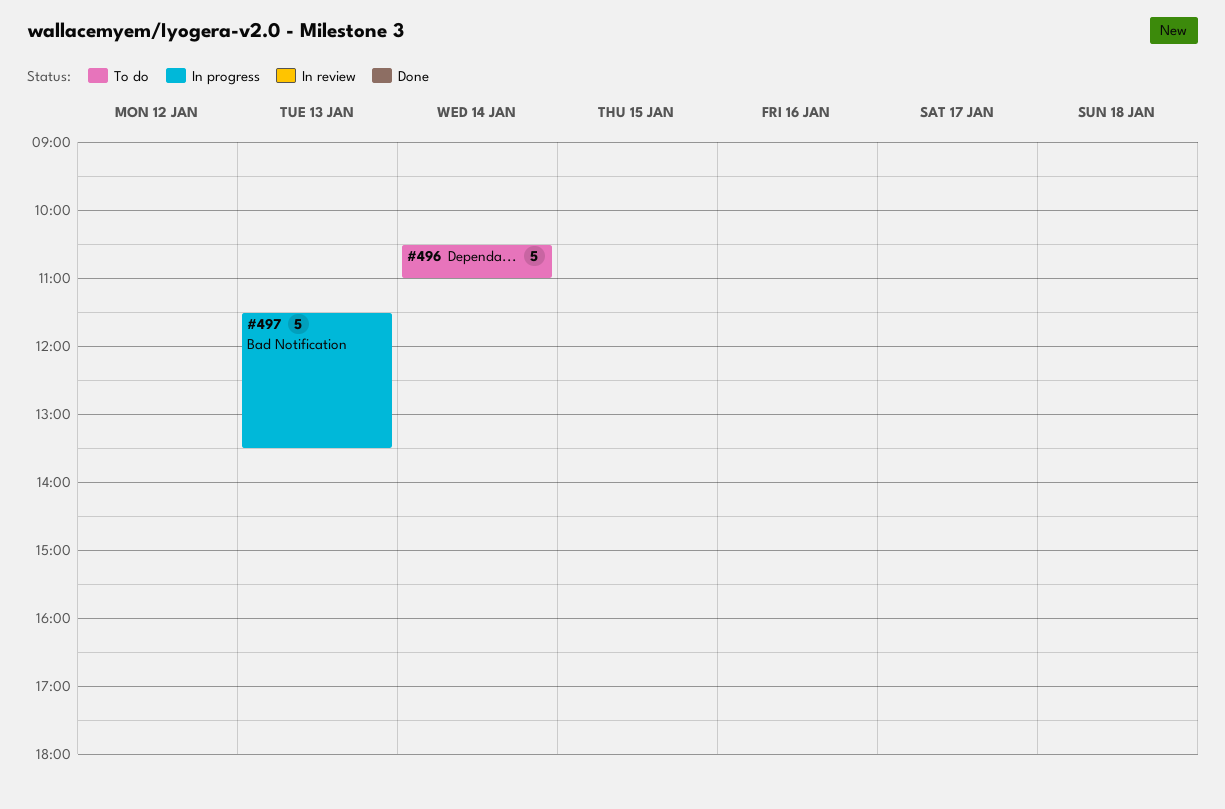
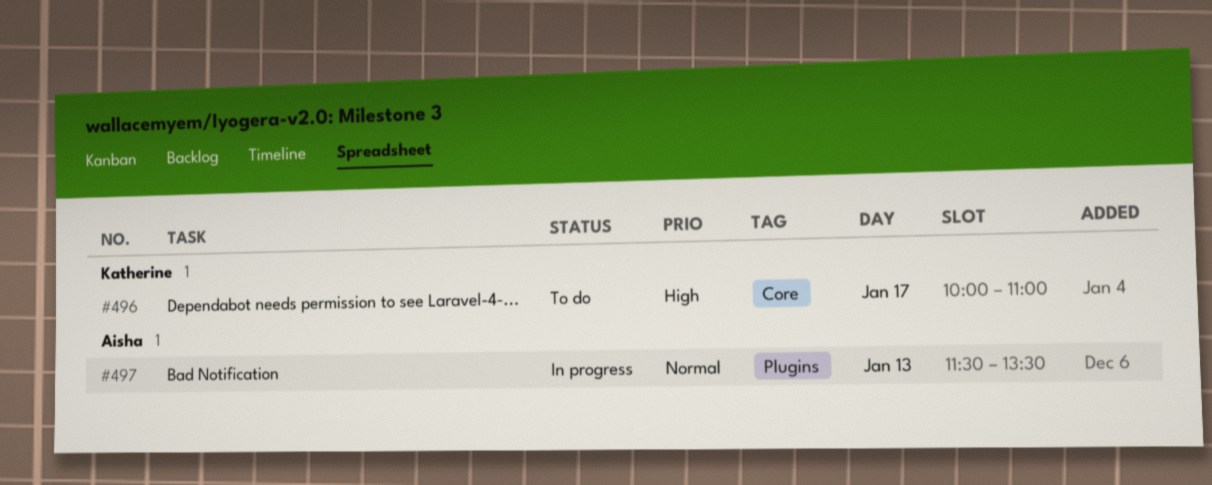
#496, day: Jan 14 -> Jan 17
#496, begins: 10:30 -> 10:00

